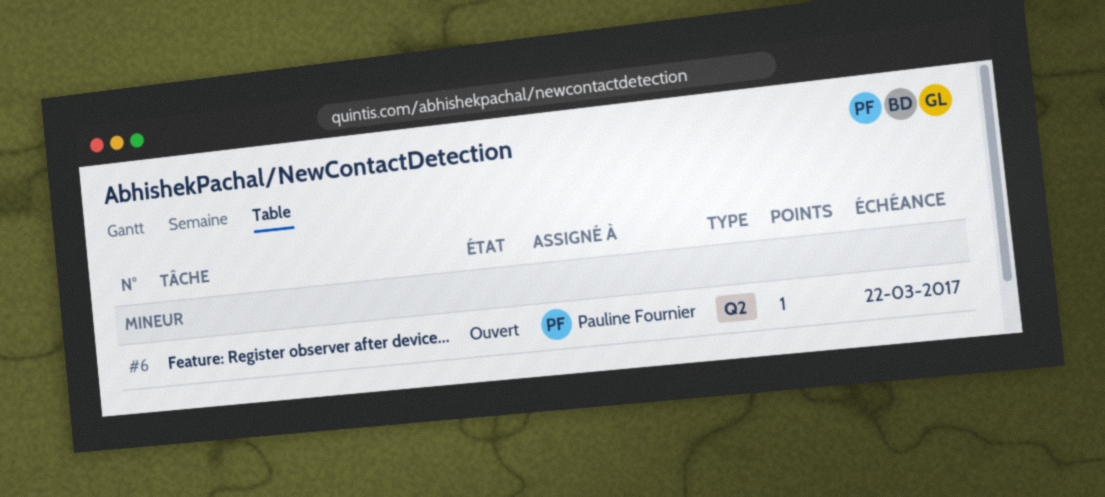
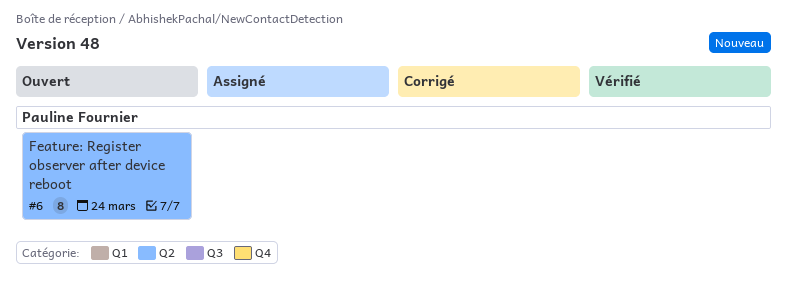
#6, estimate: 1 -> 8
#6, due: Mar 22 -> Mar 24

